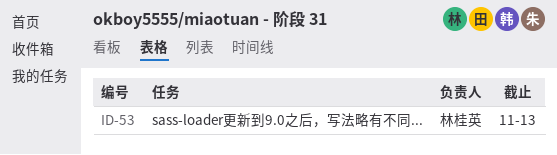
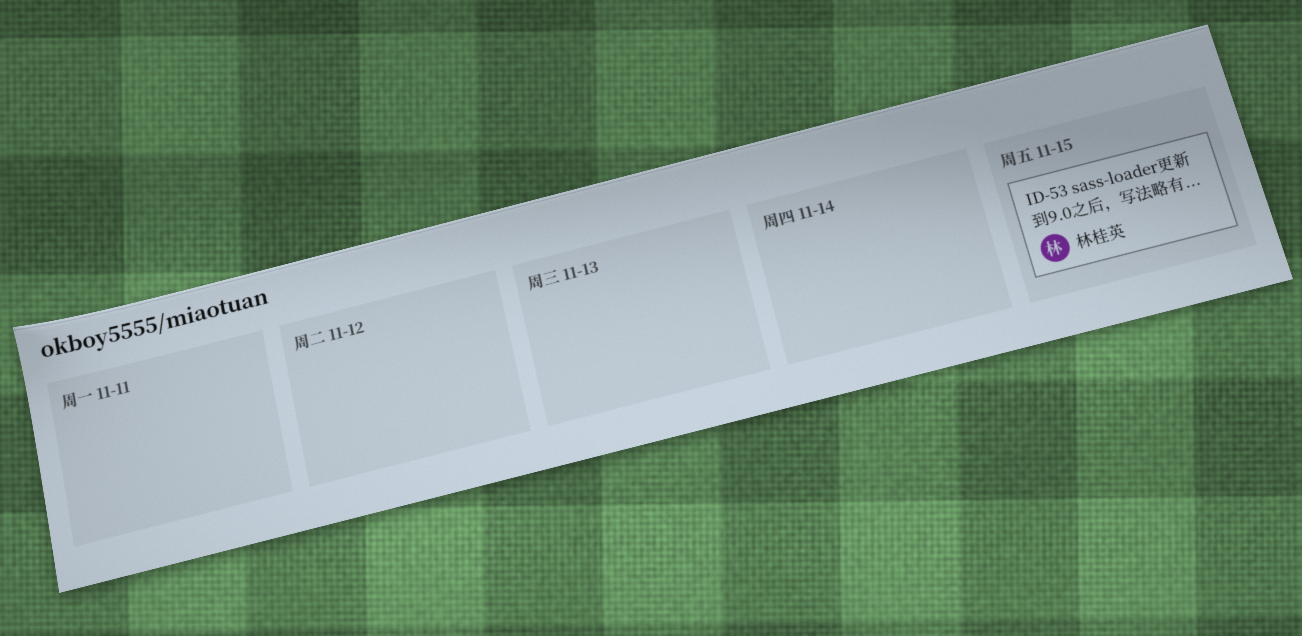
ID-53, due: Nov 13 -> Nov 15

